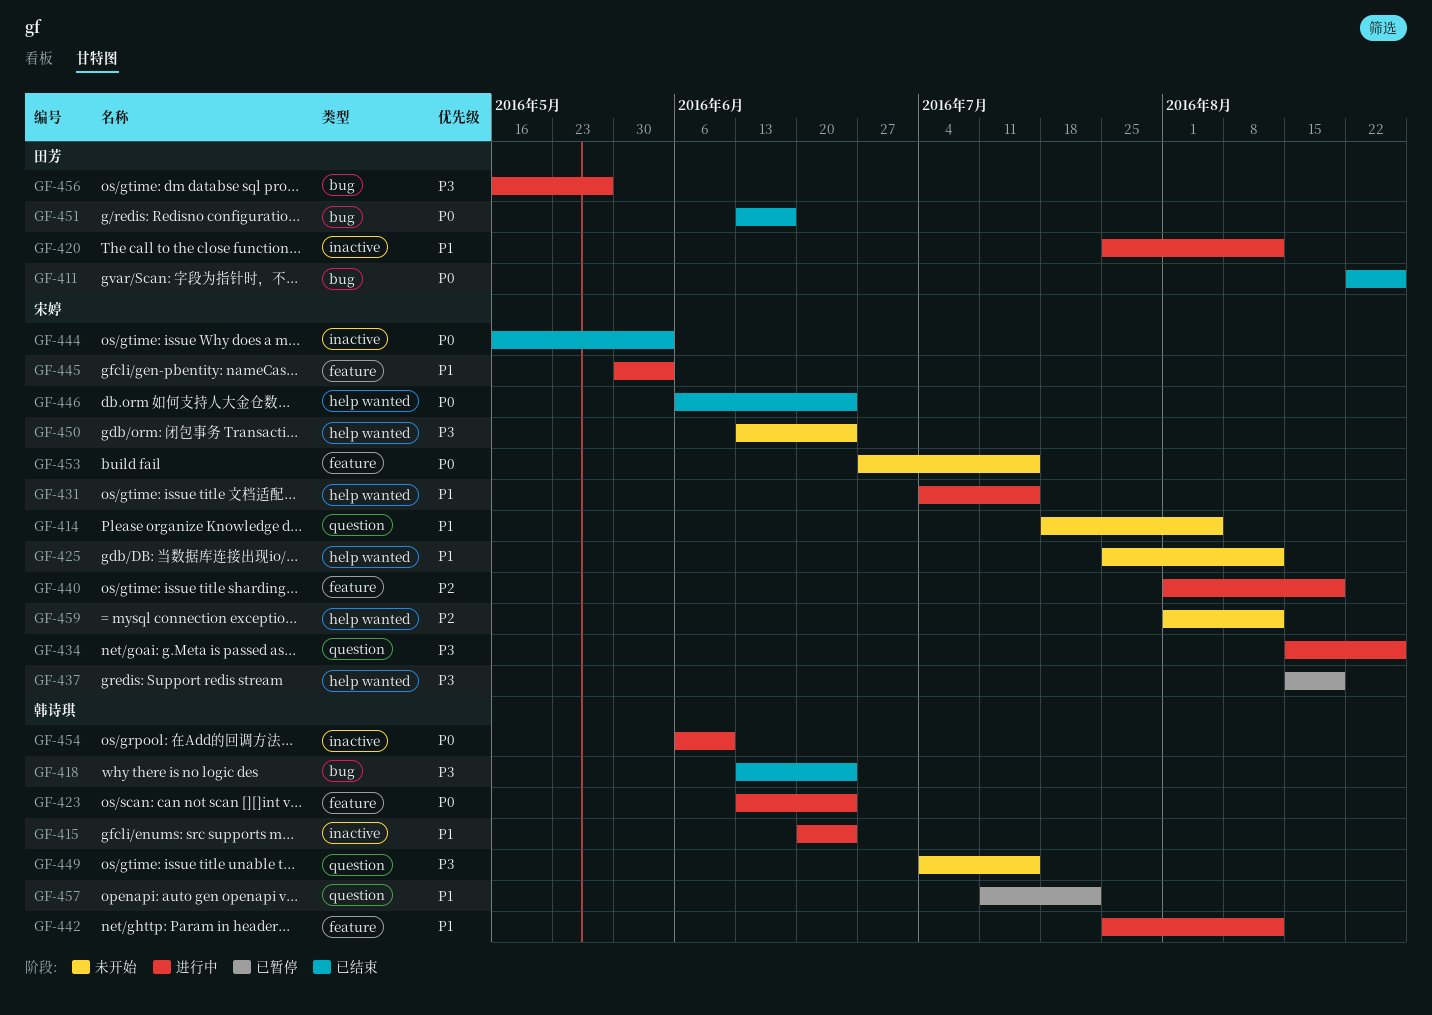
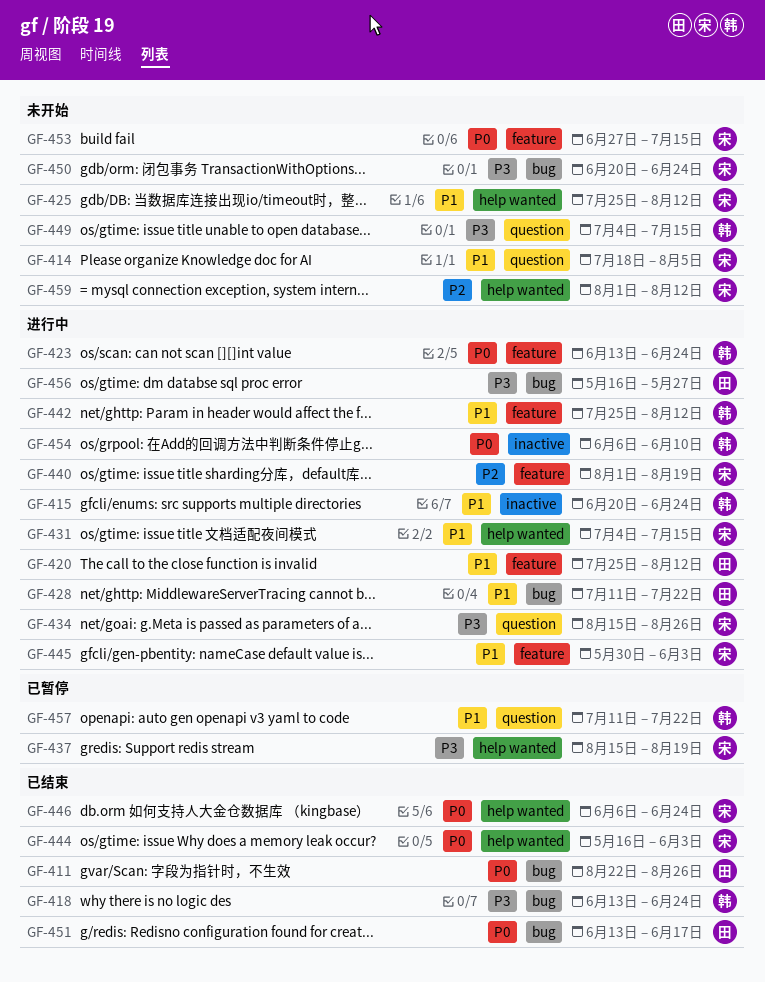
GF-420, label: inactive -> feature
GF-428: none -> present
GF-444, label: inactive -> help wanted
GF-450, label: help wanted -> bug
GF-450, start: Jun 13 -> Jun 20

